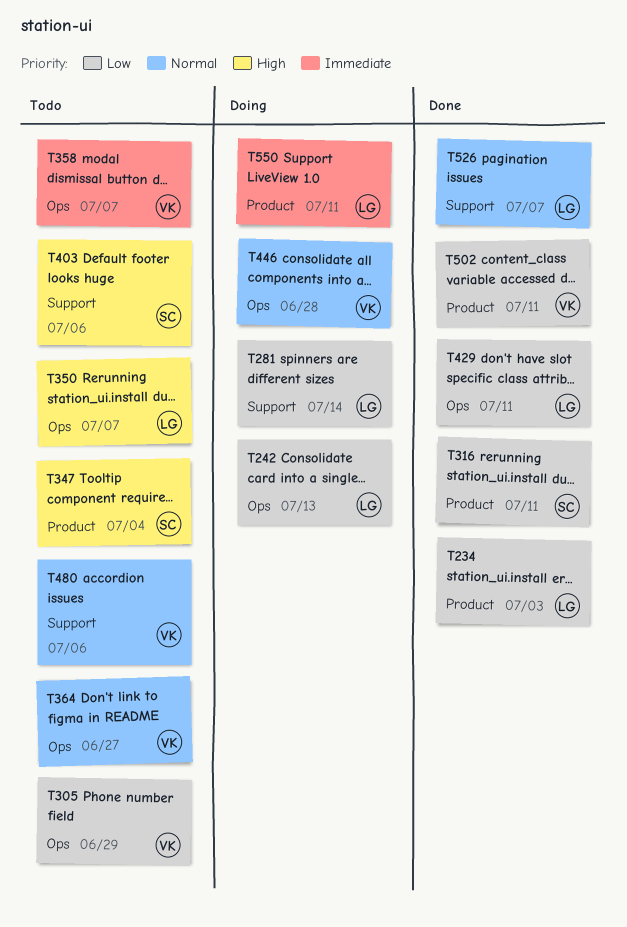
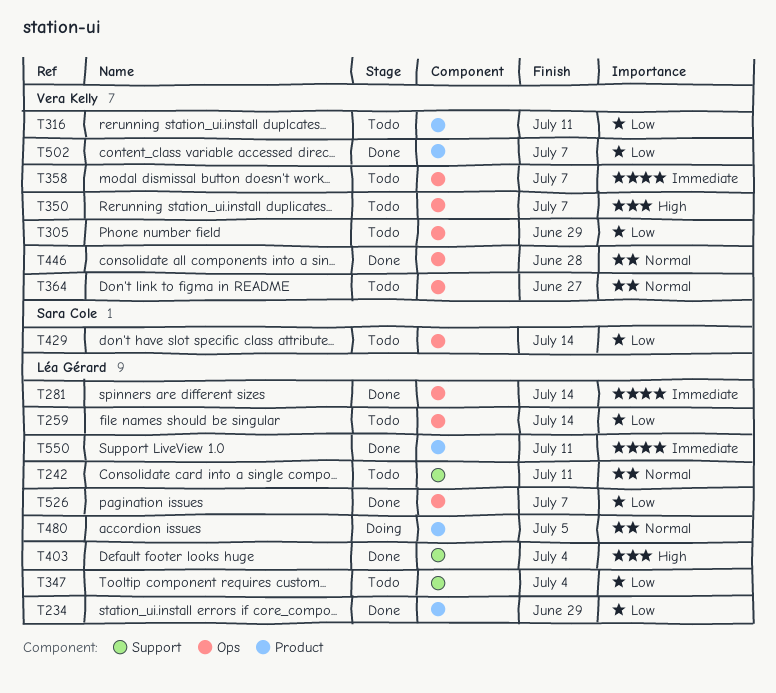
T234, due: Jul 3 -> Jun 29
T242, status: Doing -> Todo
T242, priority: Low -> Normal
T242, label: Ops -> Support
T242, due: Jul 13 -> Jul 11
T259: none -> present
T281, status: Doing -> Done
T281, priority: Low -> Immediate
T281, label: Support -> Ops
T316, status: Done -> Todo
T316, owner: Sara Cole -> Vera Kelly
T347, owner: Sara Cole -> Léa Gérard
T347, priority: High -> Low
T347, label: Product -> Support
T350, owner: Léa Gérard -> Vera Kelly
T403, status: Todo -> Done
T403, owner: Sara Cole -> Léa Gérard
T403, due: Jul 6 -> Jul 4
T429, status: Done -> Todo
T429, owner: Léa Gérard -> Sara Cole
T429, due: Jul 11 -> Jul 14
T446, status: Doing -> Done
T480, status: Todo -> Doing
T480, owner: Vera Kelly -> Léa Gérard
T480, label: Support -> Product
T480, due: Jul 6 -> Jul 5
T502, due: Jul 11 -> Jul 7
T526, priority: Normal -> Low
T526, label: Support -> Ops
T550, status: Doing -> Done

